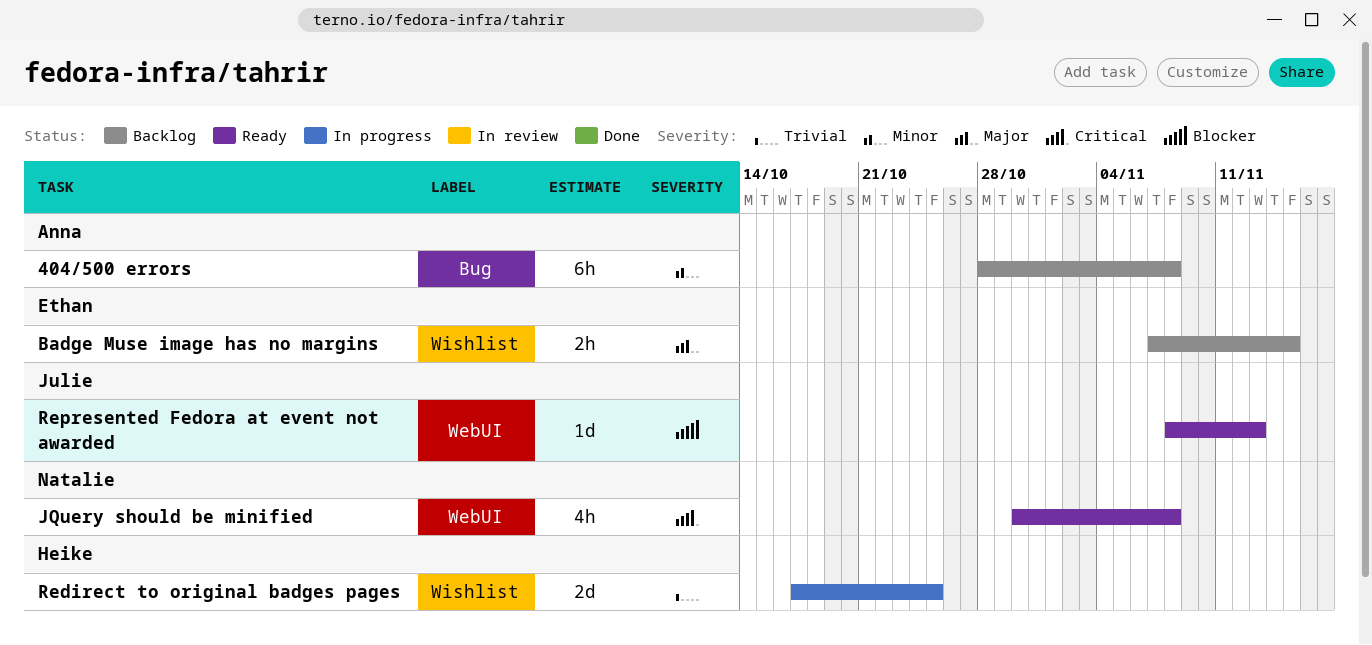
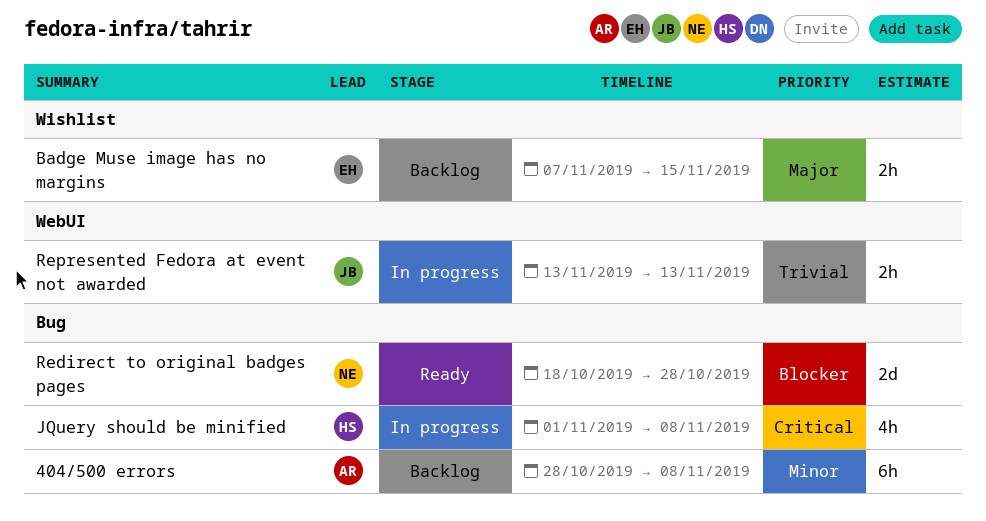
JQuery should be minified, status: Ready -> In progress
JQuery should be minified, owner: Natalie -> Heike
JQuery should be minified, label: WebUI -> Bug
JQuery should be minified, start: Oct 30 -> Nov 1
Redirect to original badges pages, status: In progress -> Ready
Redirect to original badges pages, owner: Heike -> Natalie
Redirect to original badges pages, priority: Trivial -> Blocker
Redirect to original badges pages, label: Wishlist -> Bug
Redirect to original badges pages, start: Oct 17 -> Oct 18
Redirect to original badges pages, due: Oct 25 -> Oct 28
Represented Fedora at event not awarded, status: Ready -> In progress
Represented Fedora at event not awarded, priority: Blocker -> Trivial
Represented Fedora at event not awarded, estimate: 1d -> 2h
Represented Fedora at event not awarded, start: Nov 8 -> Nov 13

